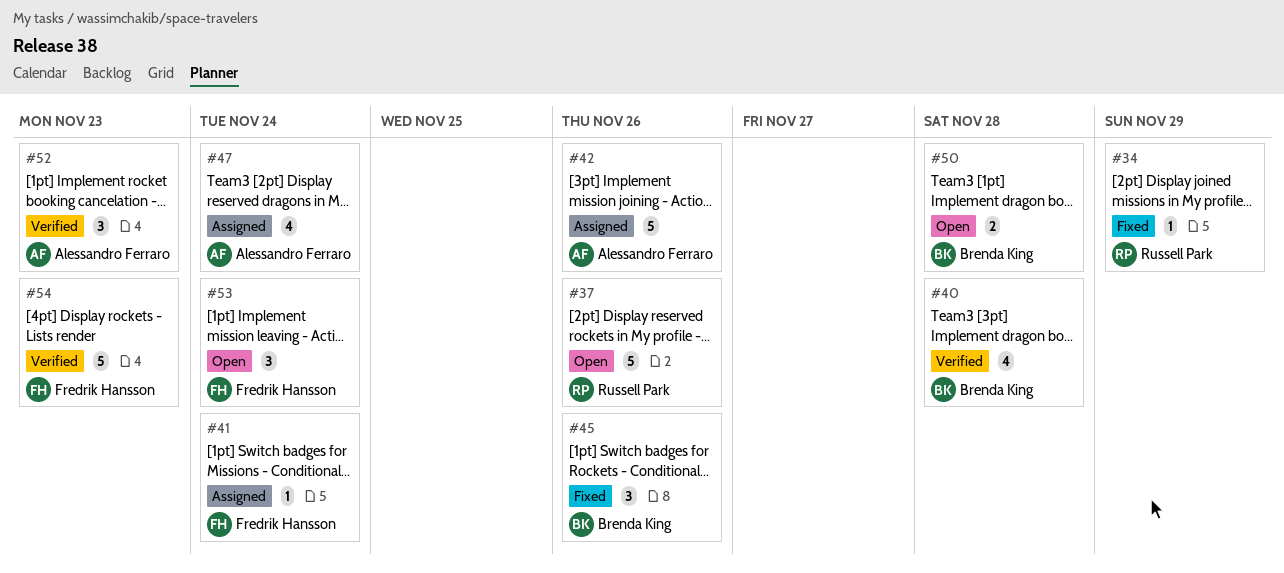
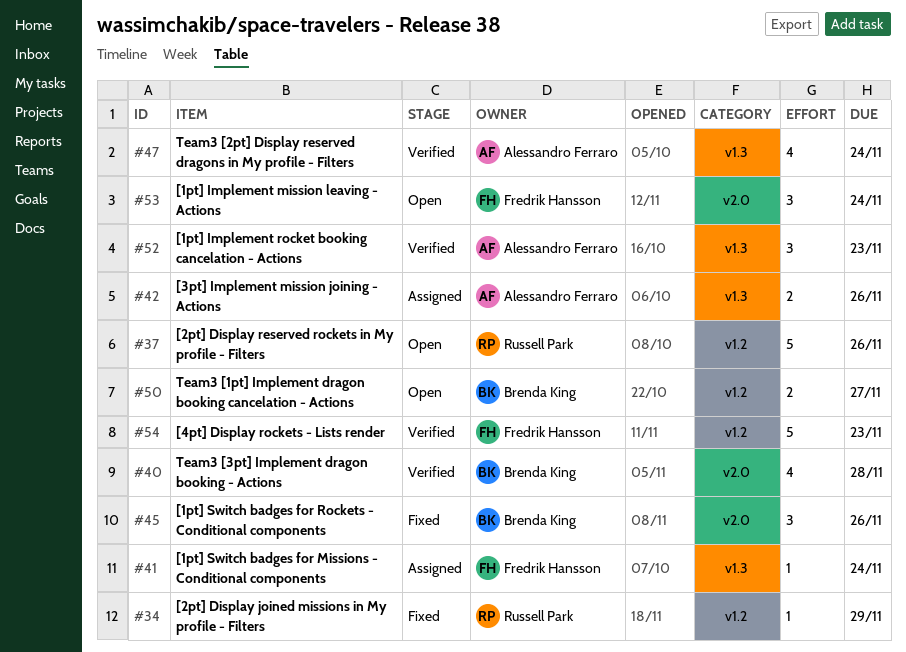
#42, estimate: 5 -> 2
#47, status: Assigned -> Verified
#50, due: Nov 28 -> Nov 27

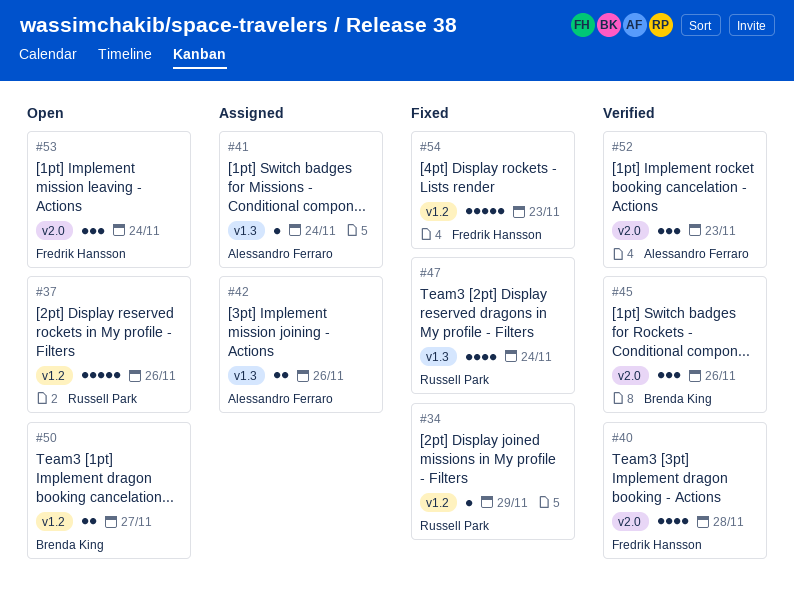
#40, owner: Brenda King -> Fredrik Hansson
#41, owner: Fredrik Hansson -> Alessandro Ferraro
#45, status: Fixed -> Verified
#47, status: Verified -> Fixed
#47, owner: Alessandro Ferraro -> Russell Park
#52, label: v1.3 -> v2.0
#54, status: Verified -> Fixed

